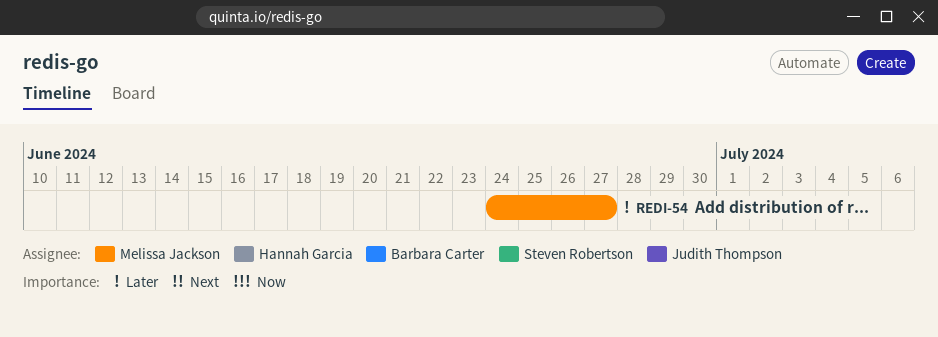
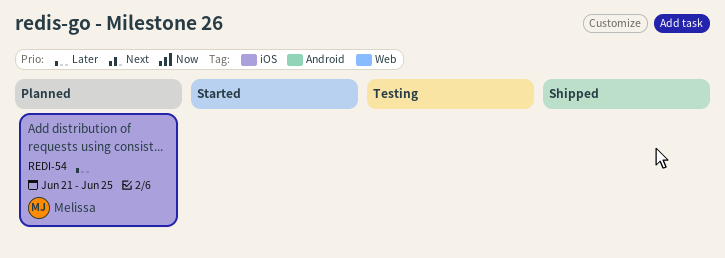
REDI-54, start: Jun 24 -> Jun 21
REDI-54, due: Jun 27 -> Jun 25

